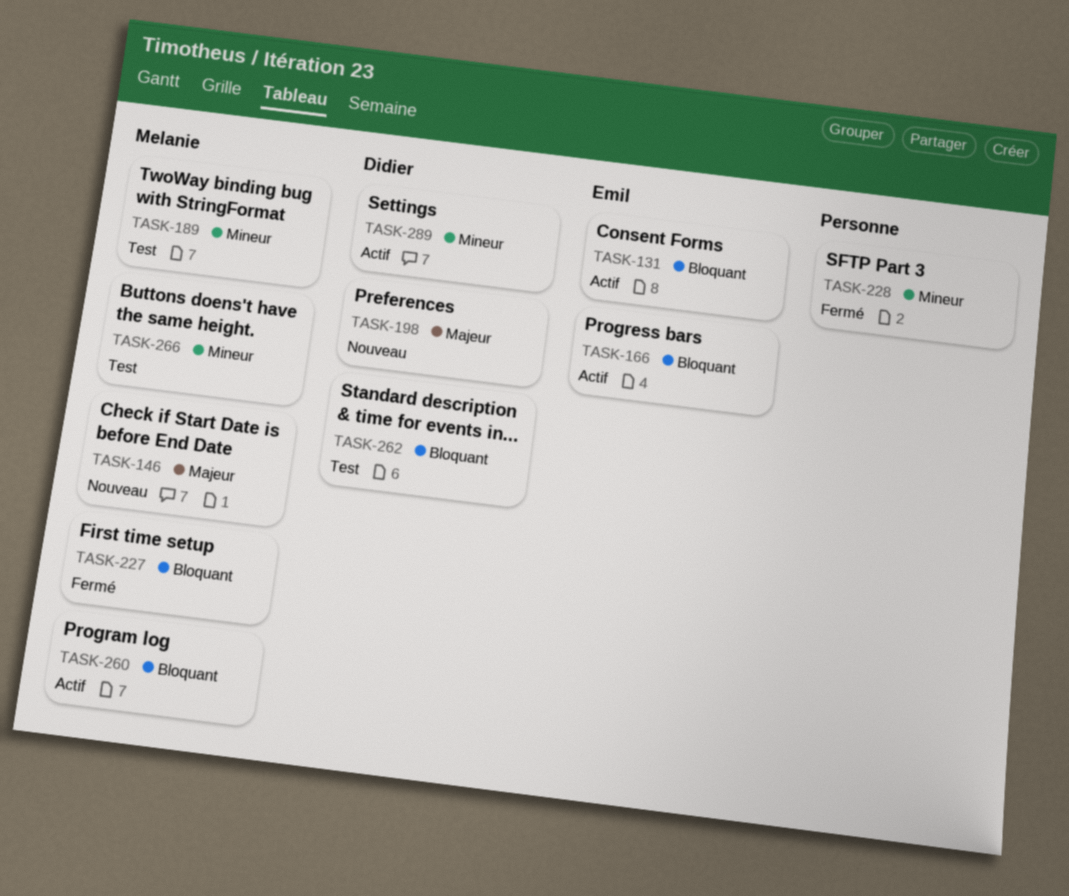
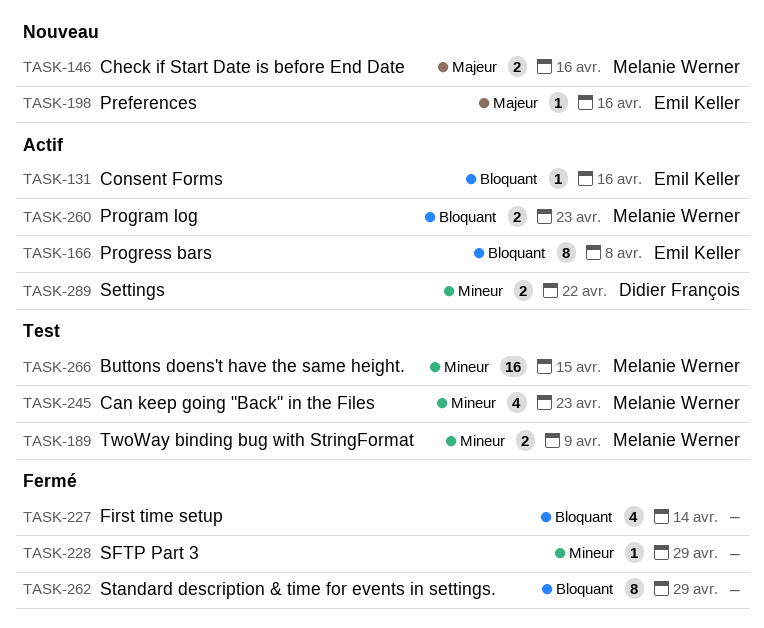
TASK-198, owner: Didier François -> Emil Keller
TASK-227, owner: Melanie Werner -> none
TASK-245: none -> present
TASK-262, status: Test -> Fermé
TASK-262, owner: Didier François -> none

